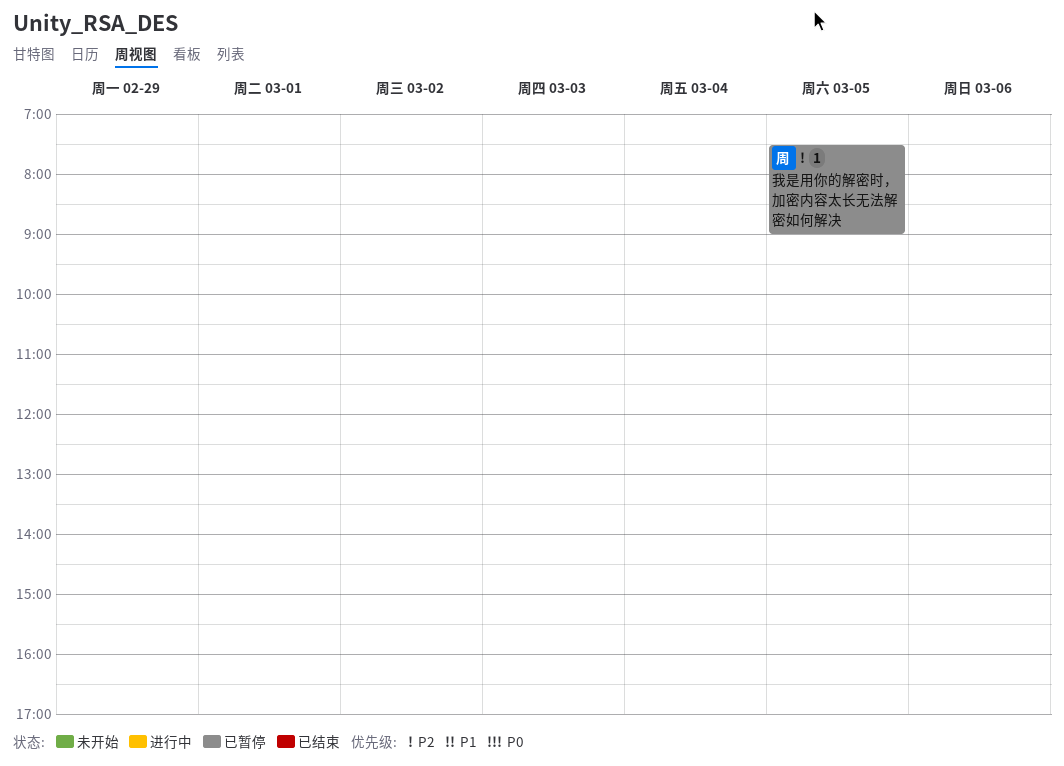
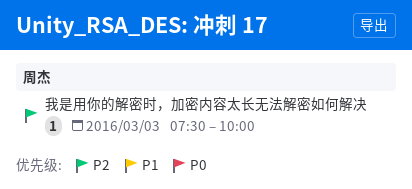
我是用你的解密时，加密内容太长无法解密如何解决, day: Mar 5 -> Mar 3
我是用你的解密时，加密内容太长无法解密如何解决, ends: 09:00 -> 10:00

